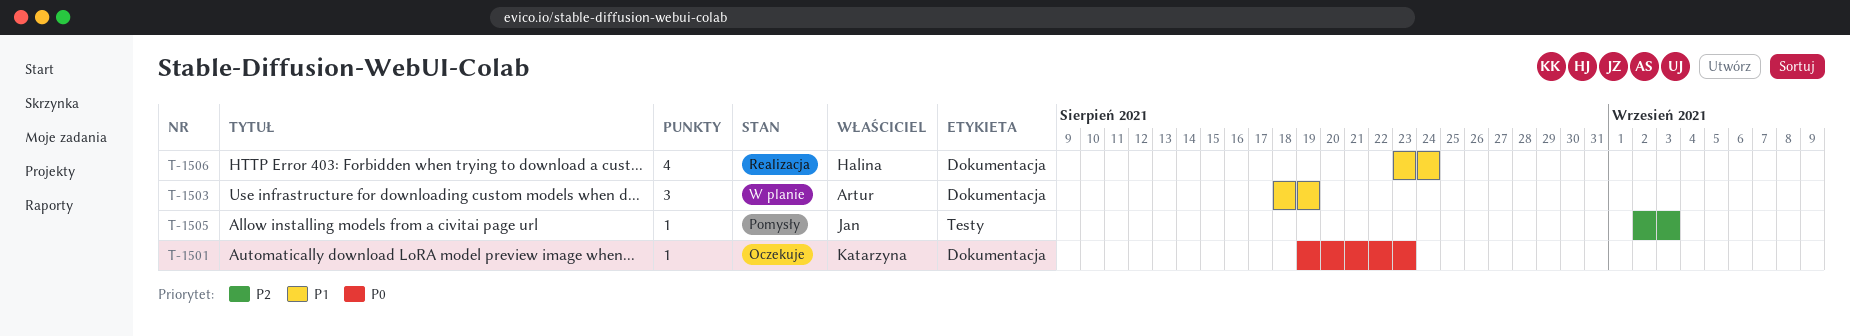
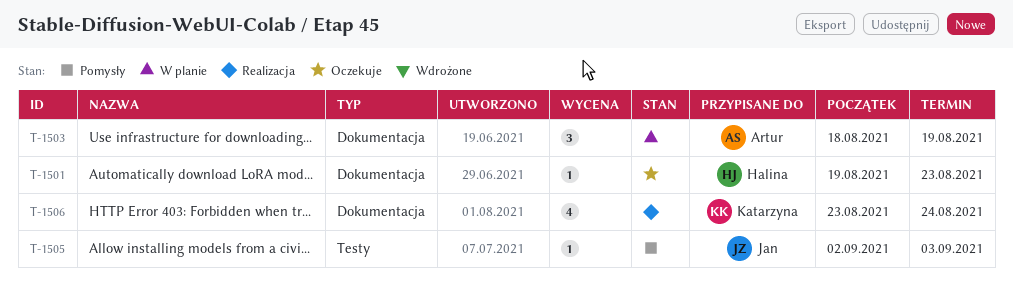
T-1501, owner: Katarzyna -> Halina
T-1506, owner: Halina -> Katarzyna

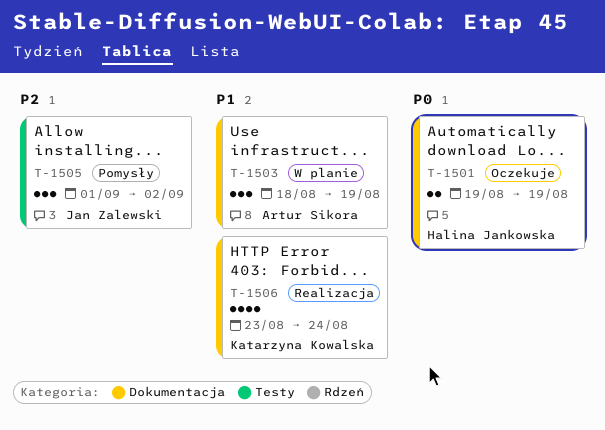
T-1501, estimate: 1 -> 2
T-1501, due: Aug 23 -> Aug 19
T-1505, estimate: 1 -> 3
T-1505, start: Sep 2 -> Sep 1
T-1505, due: Sep 3 -> Sep 2

